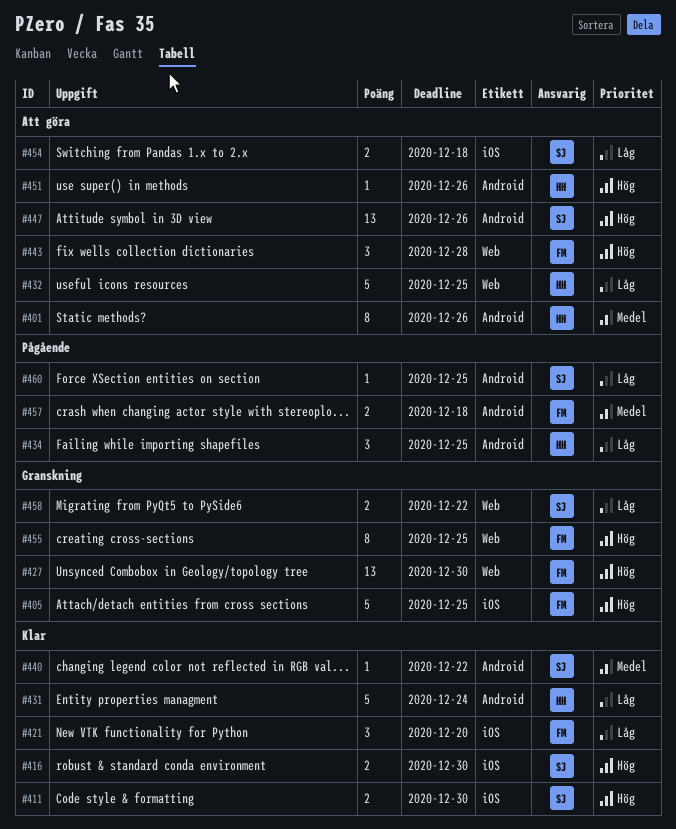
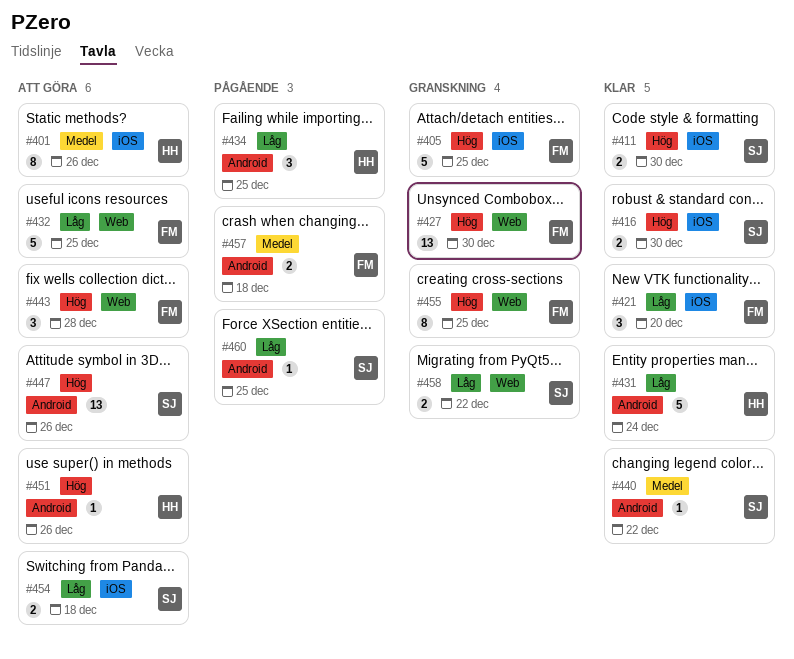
#401, label: Android -> iOS
#432, owner: HH -> FM

